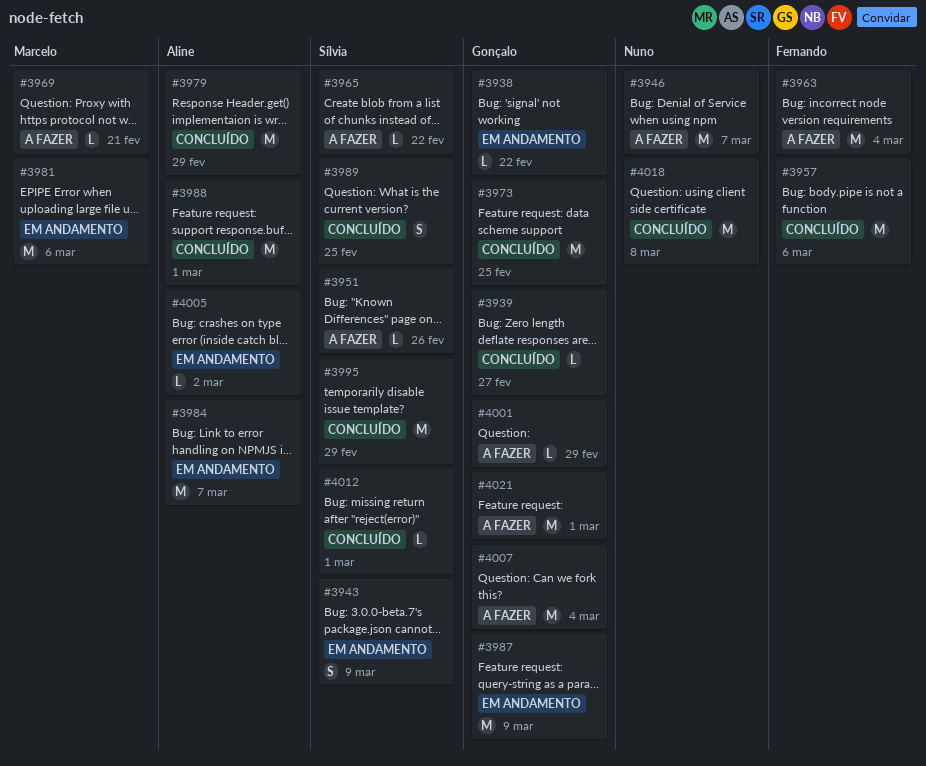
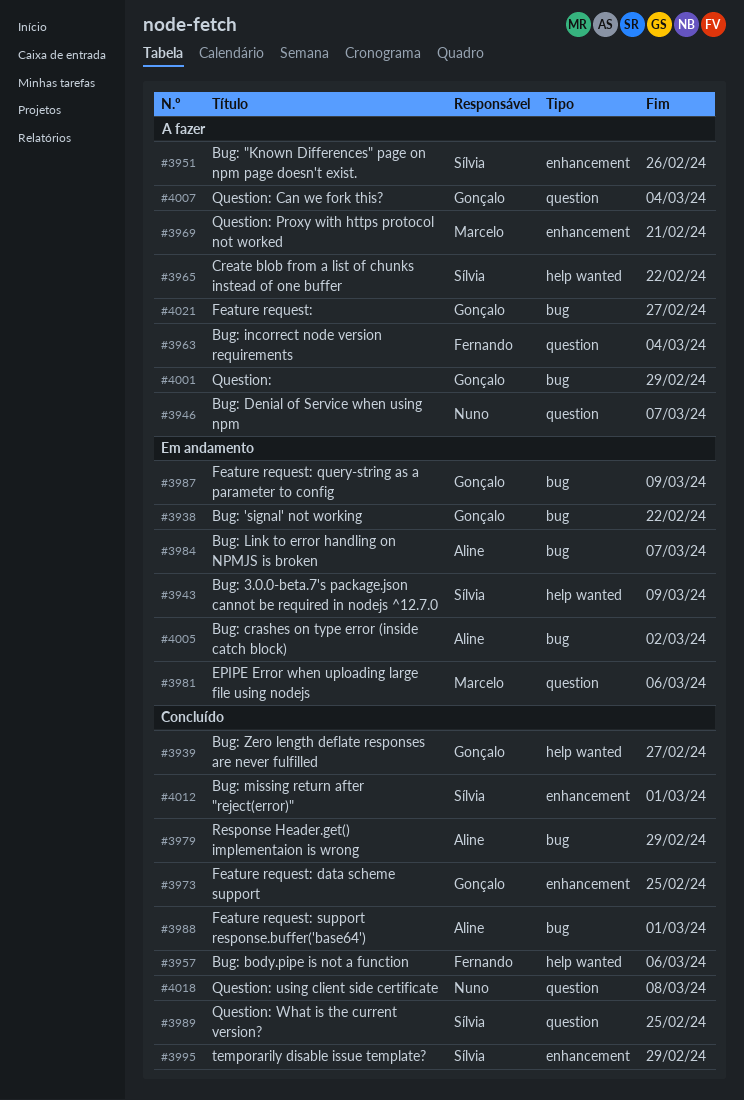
#4021, due: Mar 1 -> Feb 27

